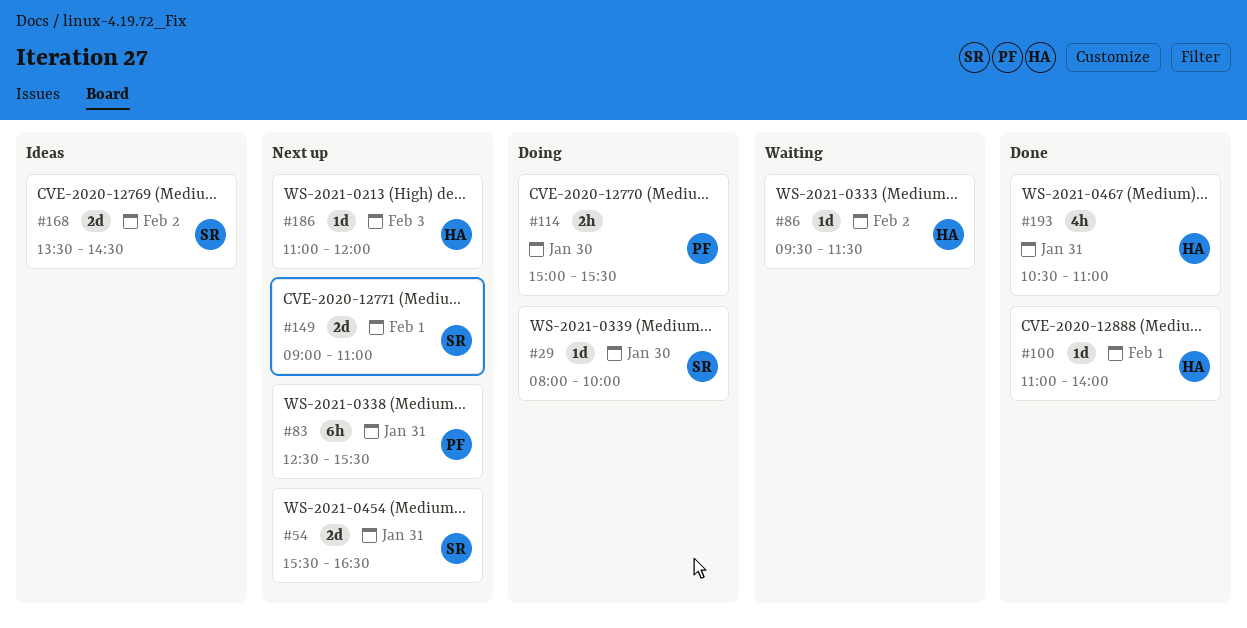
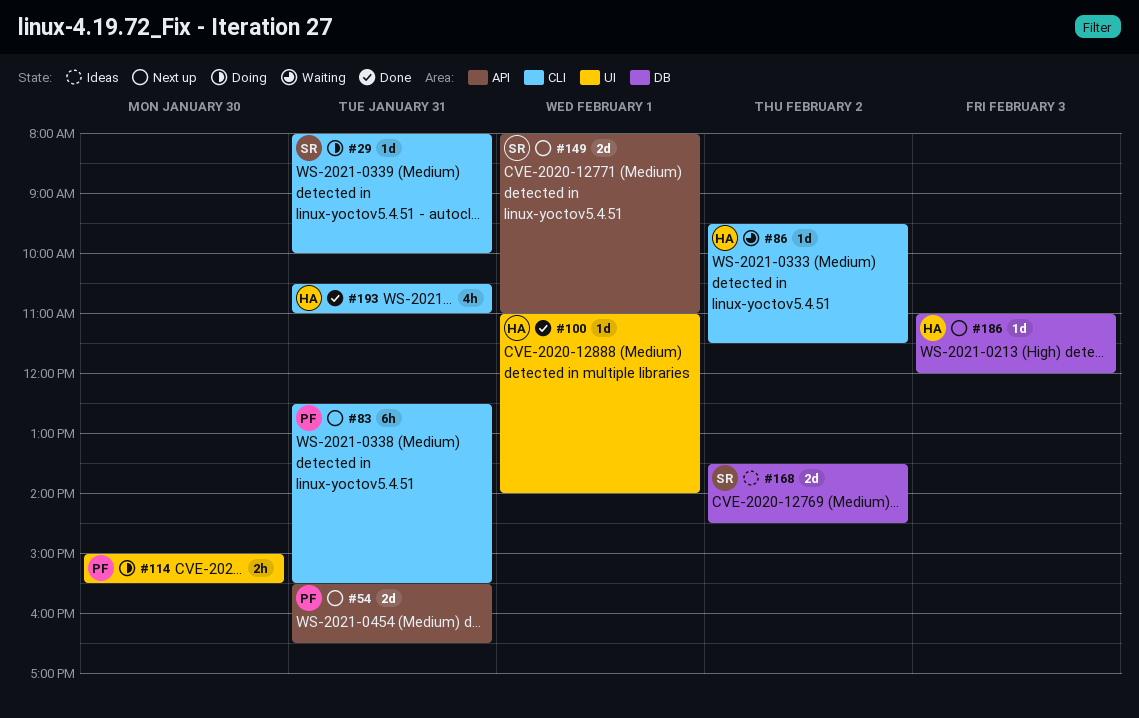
#29, day: Jan 30 -> Jan 31
#54, owner: SR -> PF
#149, begins: 09:00 -> 08:00

